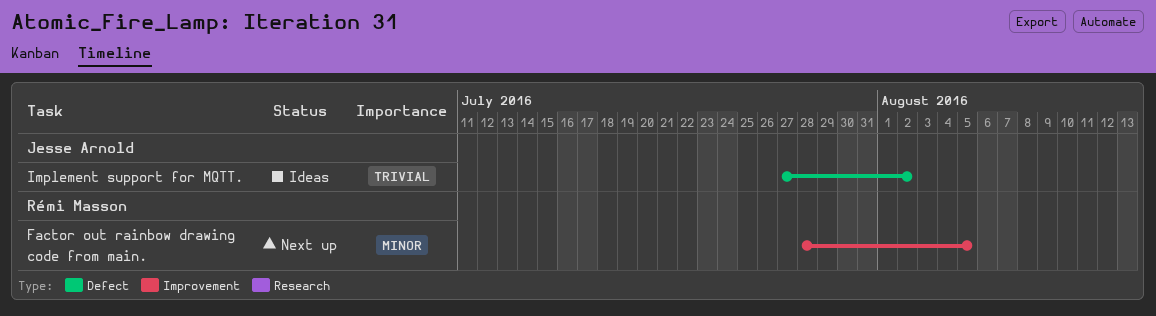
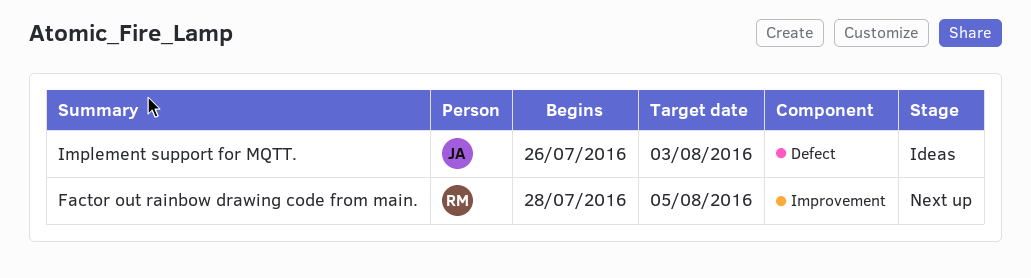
Implement support for MQTT., start: Jul 27 -> Jul 26
Implement support for MQTT., due: Aug 2 -> Aug 3

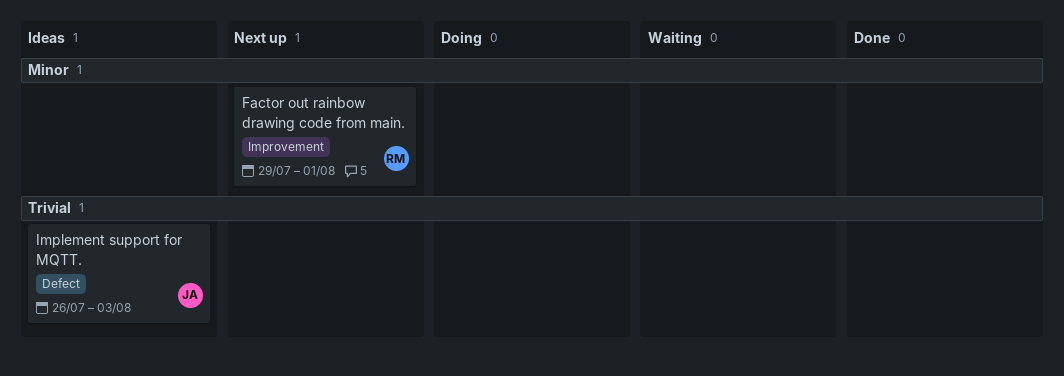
Factor out rainbow drawing code from main., start: Jul 28 -> Jul 29
Factor out rainbow drawing code from main., due: Aug 5 -> Aug 1

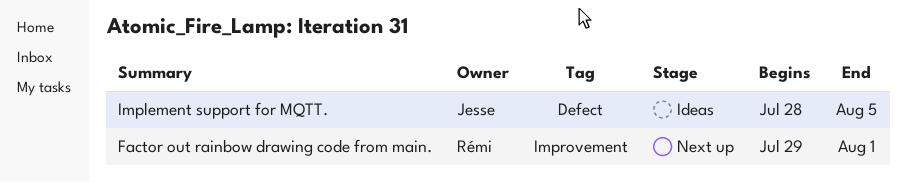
Implement support for MQTT., start: Jul 26 -> Jul 28
Implement support for MQTT., due: Aug 3 -> Aug 5

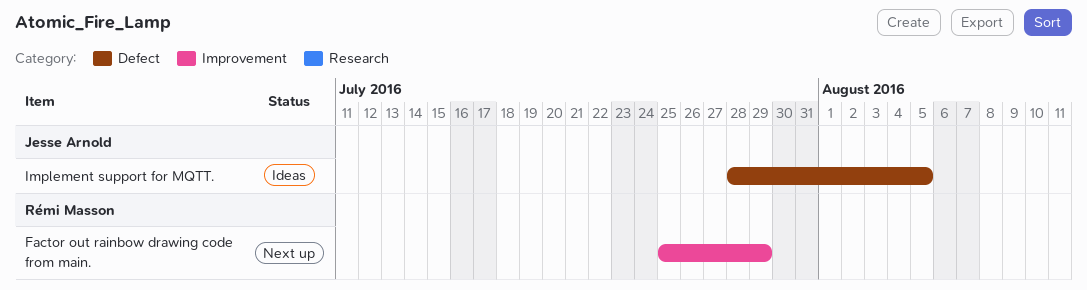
Factor out rainbow drawing code from main., start: Jul 29 -> Jul 25
Factor out rainbow drawing code from main., due: Aug 1 -> Jul 29

